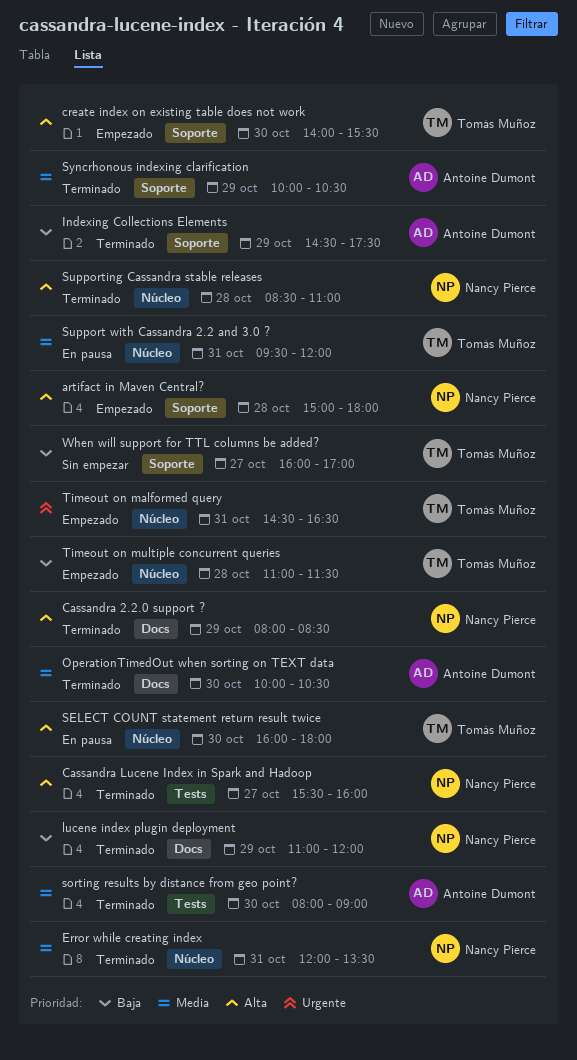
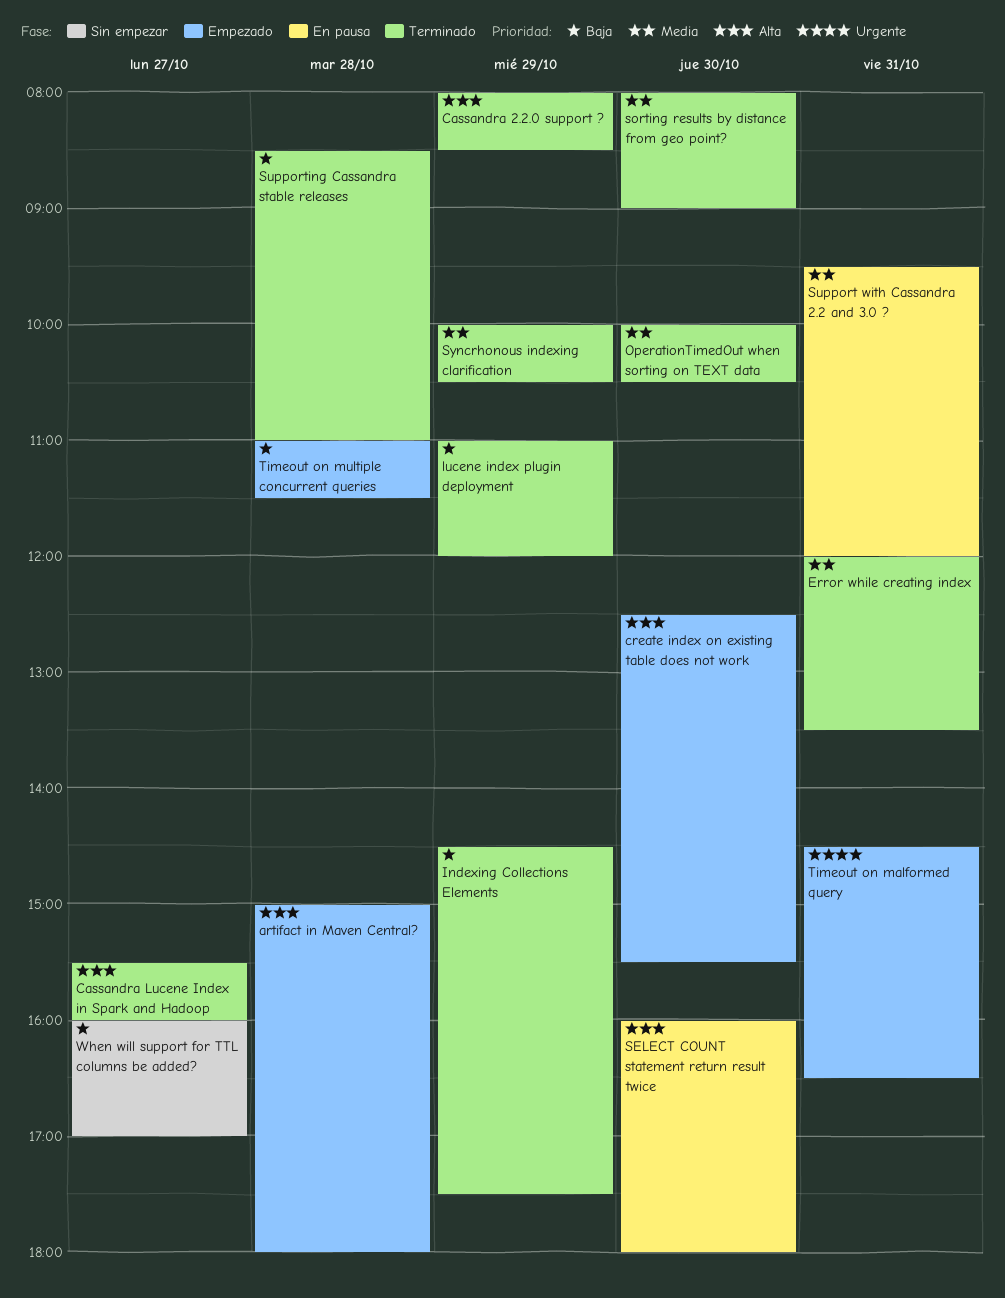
create index on existing table does not work, begins: 14:00 -> 12:30
Supporting Cassandra stable releases, priority: Alta -> Baja

